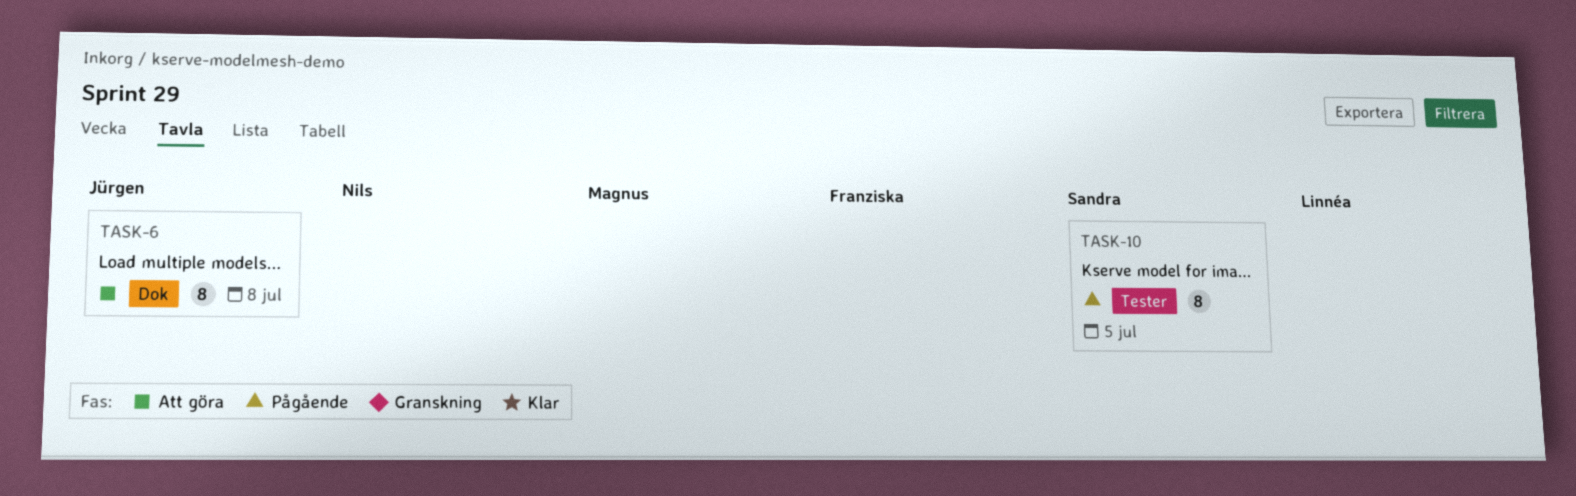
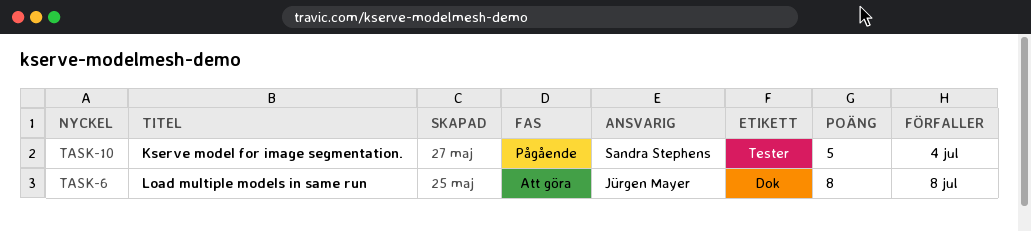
TASK-10, estimate: 8 -> 5
TASK-10, due: Jul 5 -> Jul 4

